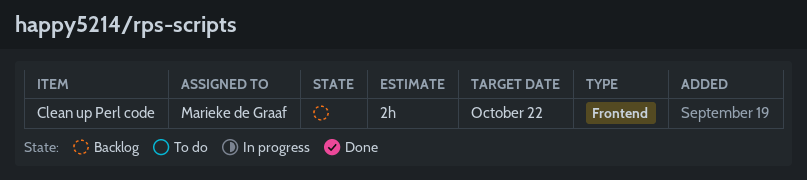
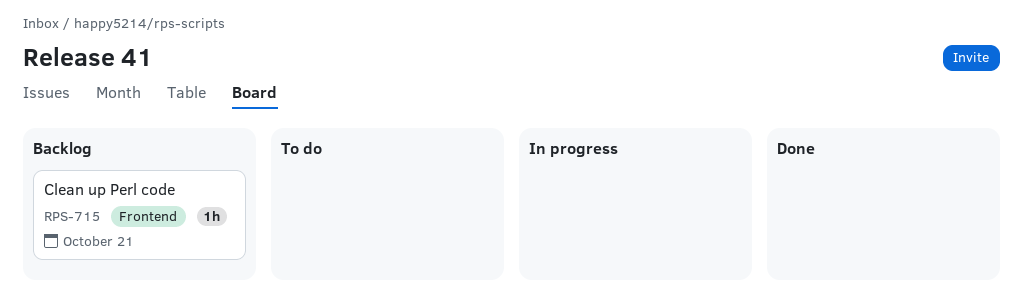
Clean up Perl code, estimate: 2h -> 1h
Clean up Perl code, due: Oct 22 -> Oct 21

